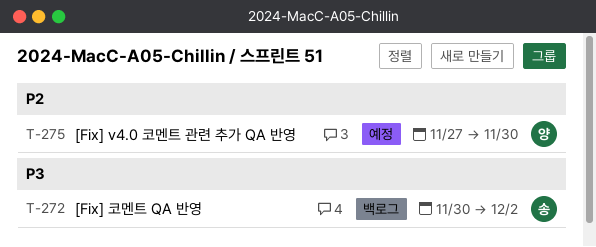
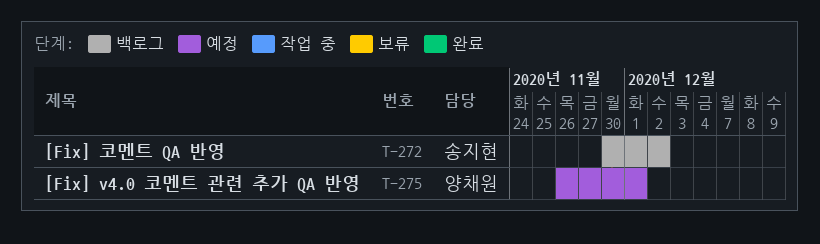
T-275, start: Nov 27 -> Nov 26
T-275, due: Nov 30 -> Dec 1

